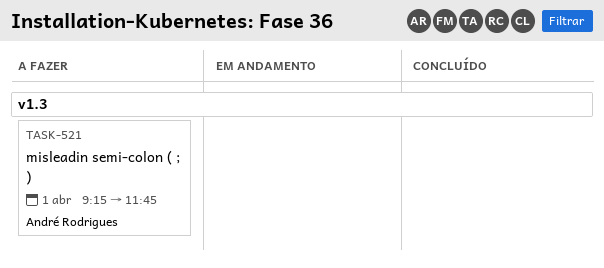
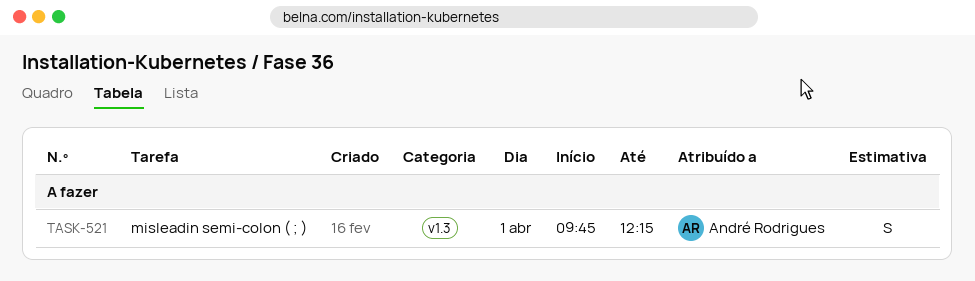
TASK-521, begins: 09:15 -> 09:45
TASK-521, ends: 11:45 -> 12:15

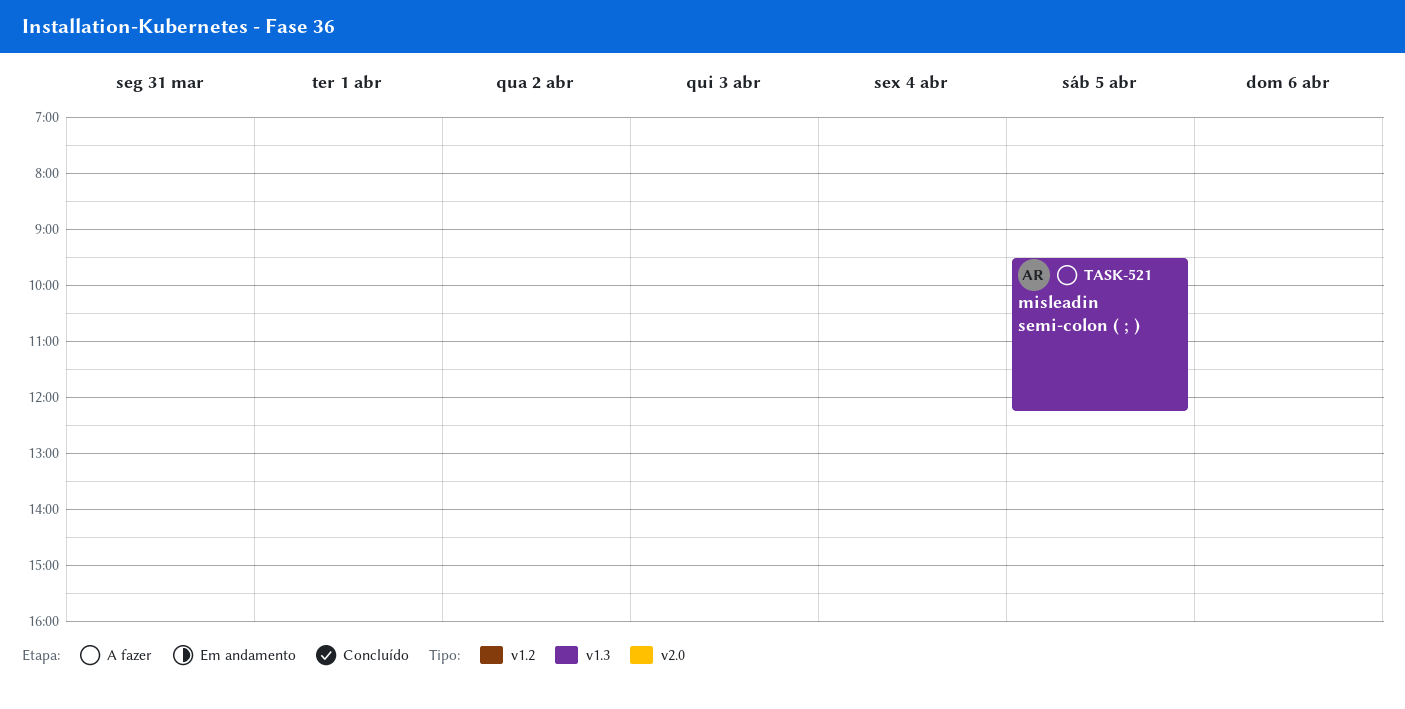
TASK-521, day: Apr 1 -> Apr 5
TASK-521, begins: 09:45 -> 09:30

